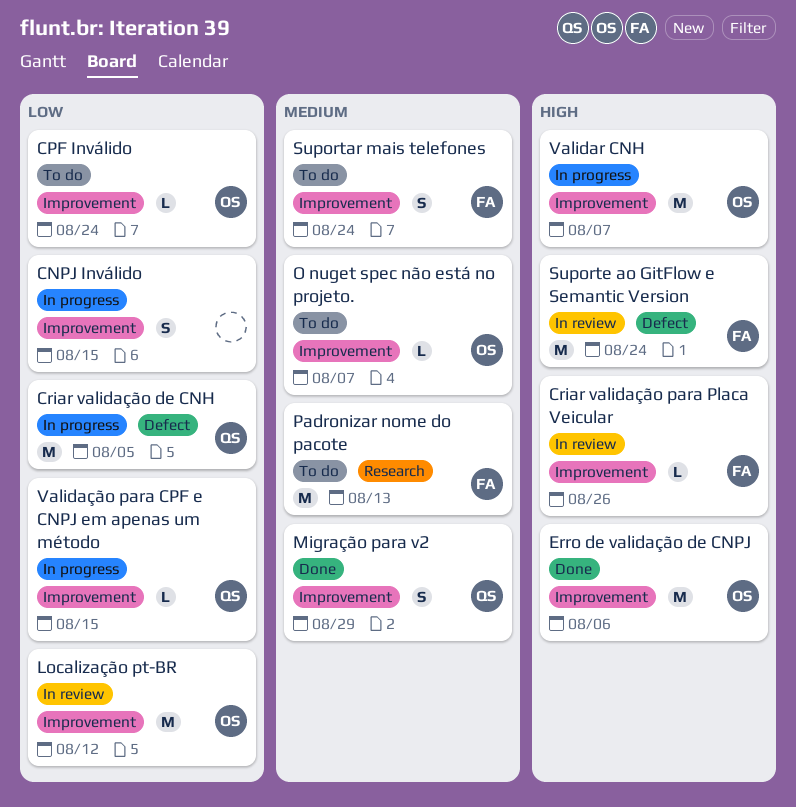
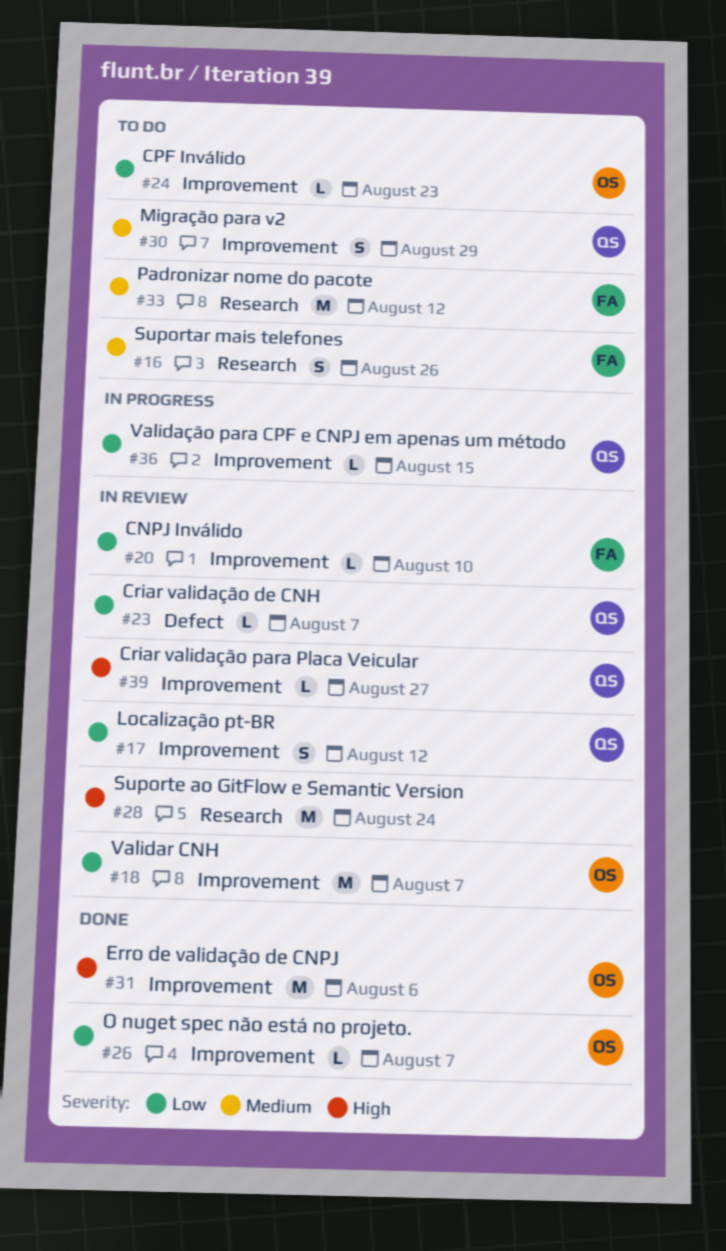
CNPJ Inválido, status: In progress -> In review
CNPJ Inválido, owner: none -> FA
CNPJ Inválido, estimate: S -> L
CNPJ Inválido, due: Aug 15 -> Aug 10
CPF Inválido, due: Aug 24 -> Aug 23
Criar validação de CNH, status: In progress -> In review
Criar validação de CNH, estimate: M -> L
Criar validação de CNH, due: Aug 5 -> Aug 7
Criar validação para Placa Veicular, owner: FA -> QS
Criar validação para Placa Veicular, due: Aug 26 -> Aug 27
Localização pt-BR, owner: OS -> QS
Localização pt-BR, estimate: M -> S
Migração para v2, status: Done -> To do
O nuget spec não está no projeto., status: To do -> Done
O nuget spec não está no projeto., priority: Medium -> Low
Padronizar nome do pacote, due: Aug 13 -> Aug 12
Suportar mais telefones, label: Improvement -> Research
Suportar mais telefones, due: Aug 24 -> Aug 26
Suporte ao GitFlow e Semantic Version, owner: FA -> none
Suporte ao GitFlow e Semantic Version, label: Defect -> Research
Validar CNH, status: In progress -> In review
Validar CNH, priority: High -> Low

